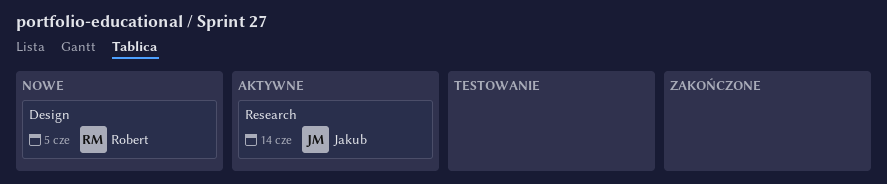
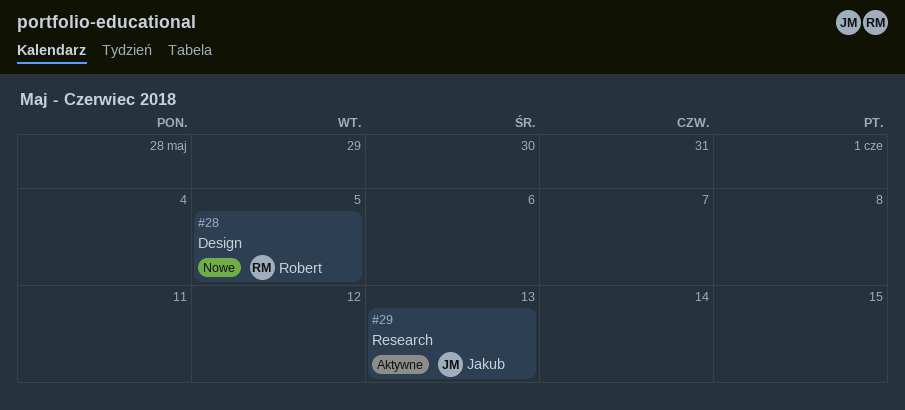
Research, due: Jun 14 -> Jun 13

